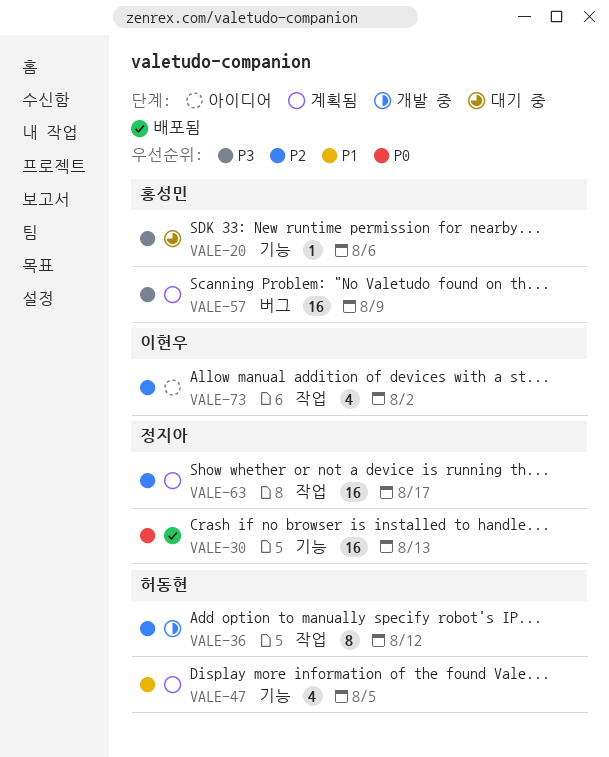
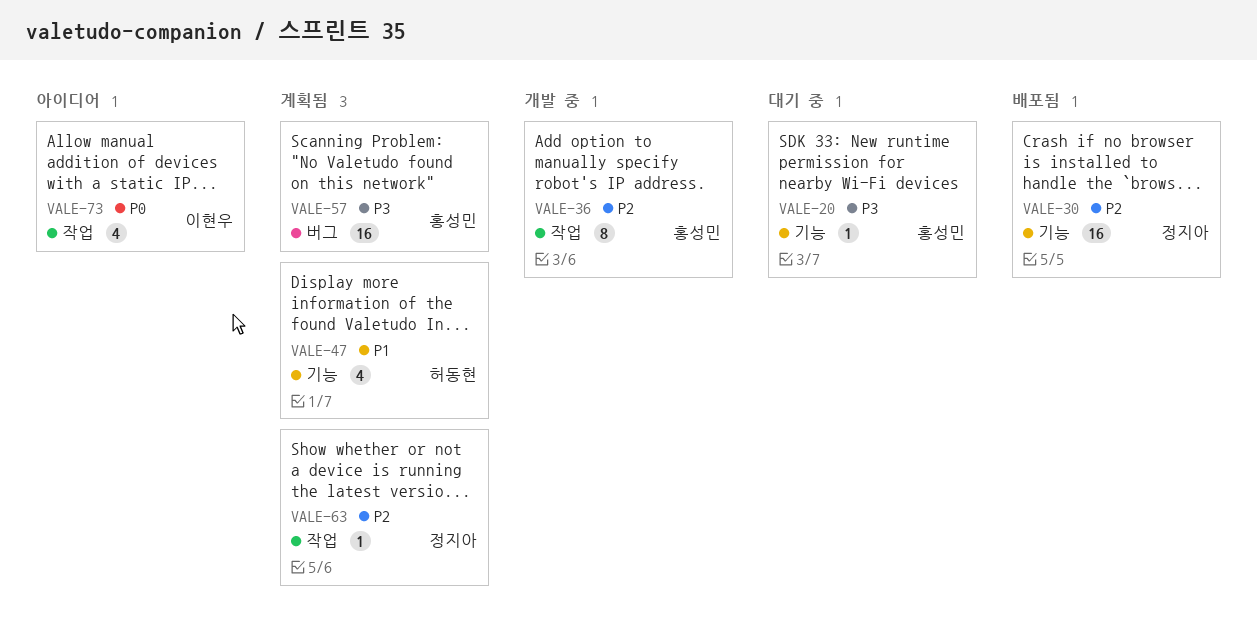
VALE-30, priority: P0 -> P2
VALE-36, owner: 허동현 -> 홍성민
VALE-63, estimate: 16 -> 1
VALE-73, priority: P2 -> P0

